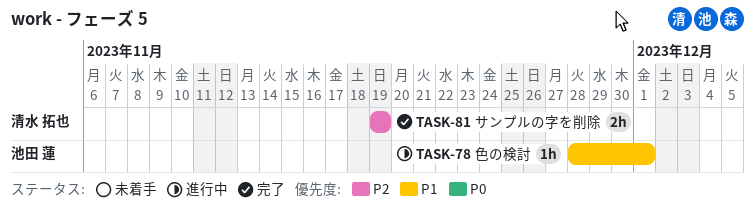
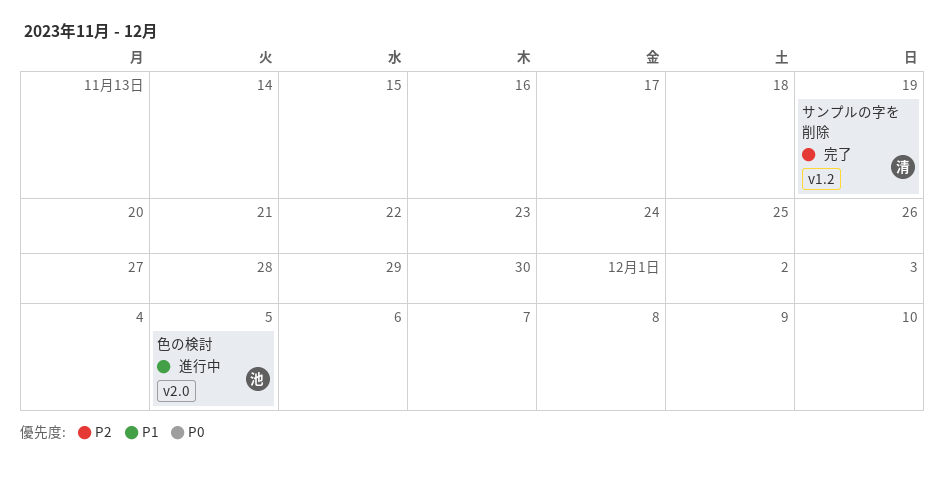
色の検討, due: Dec 1 -> Dec 5

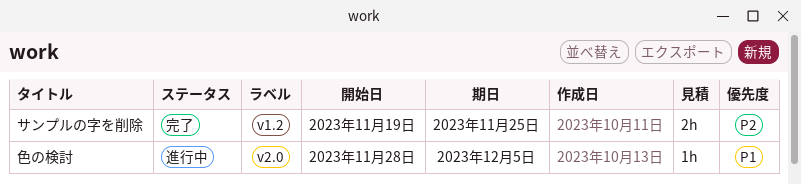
サンプルの字を削除, due: Nov 19 -> Nov 25

